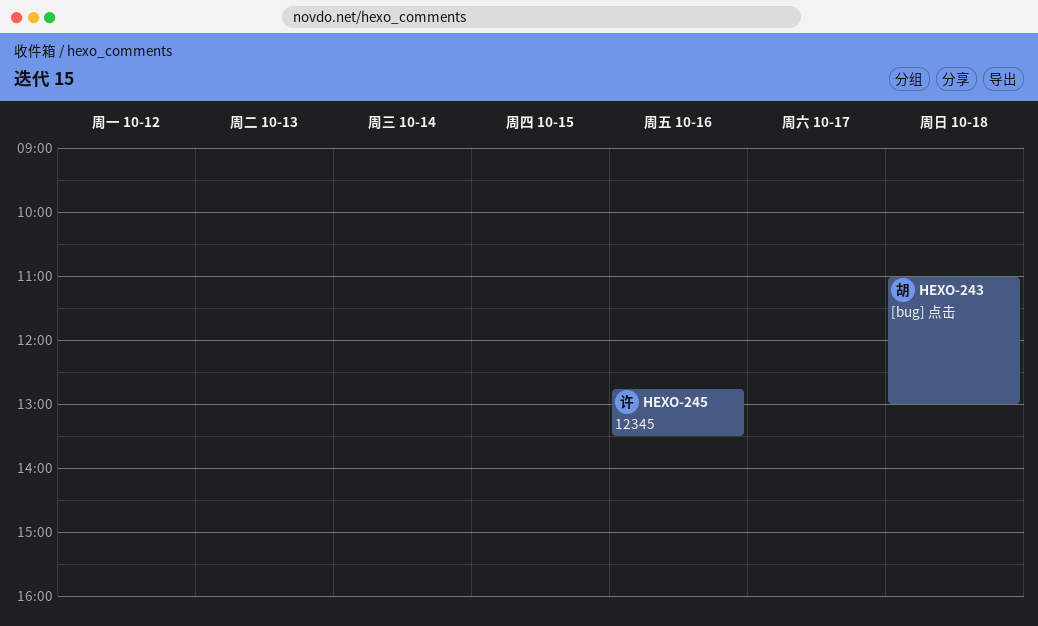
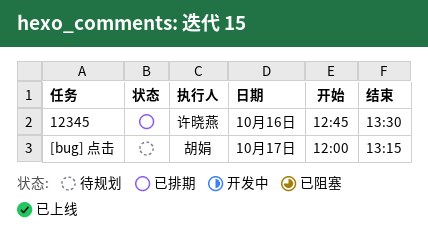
[bug] 点击, day: Oct 18 -> Oct 17
[bug] 点击, begins: 11:00 -> 12:00
[bug] 点击, ends: 13:00 -> 13:15

